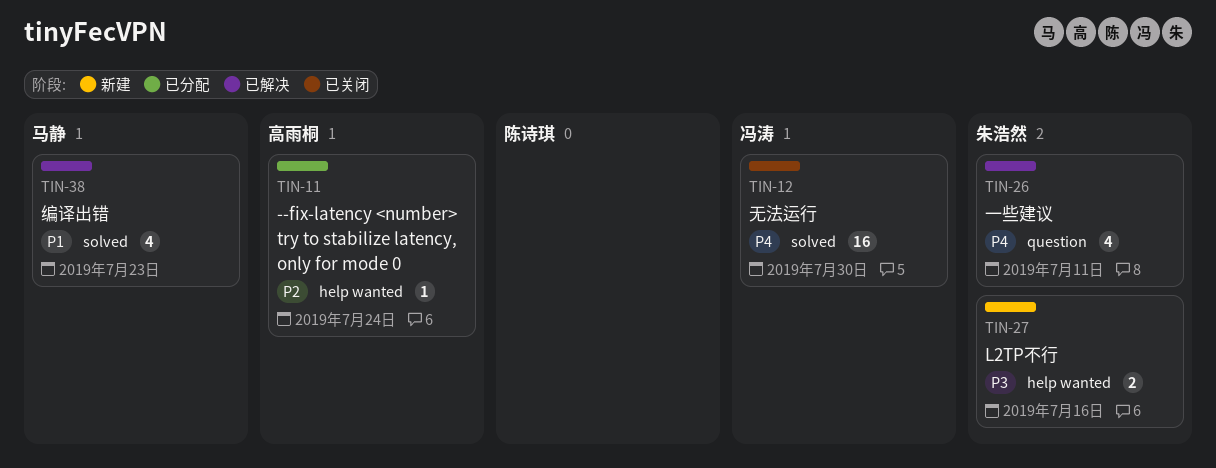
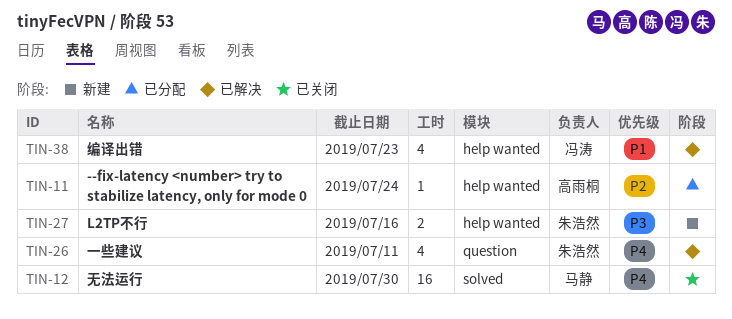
TIN-12, owner: 冯涛 -> 马静
TIN-38, owner: 马静 -> 冯涛
TIN-38, label: solved -> help wanted

